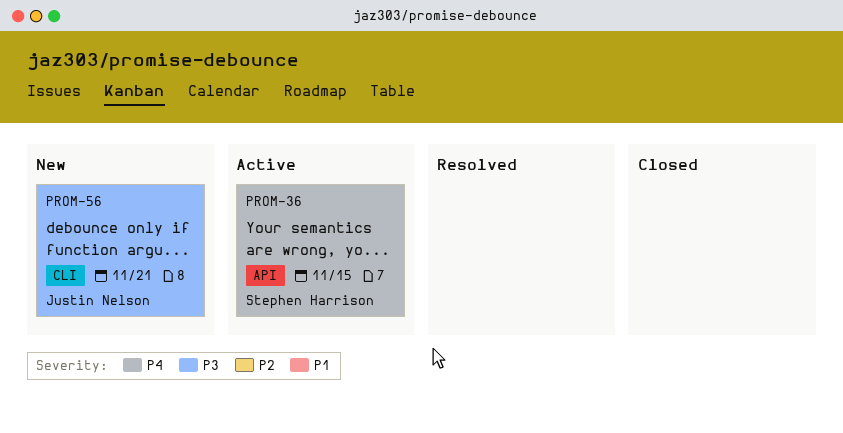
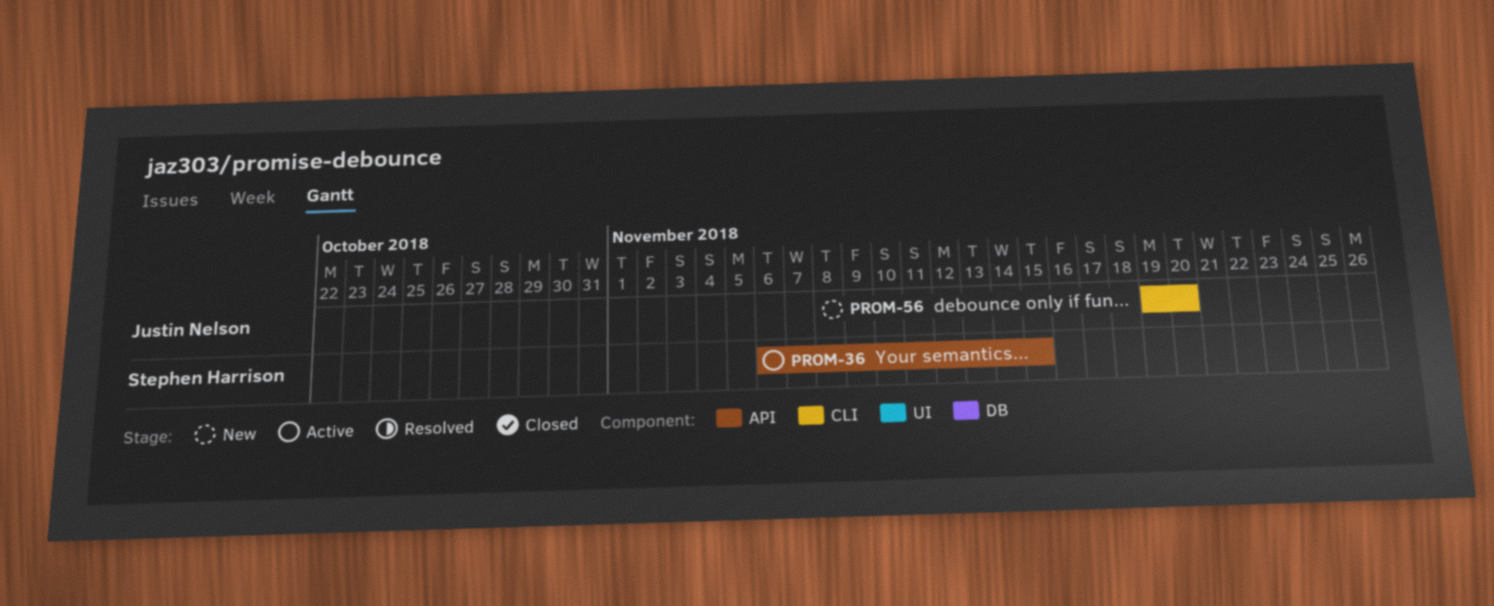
PROM-56, due: Nov 21 -> Nov 20

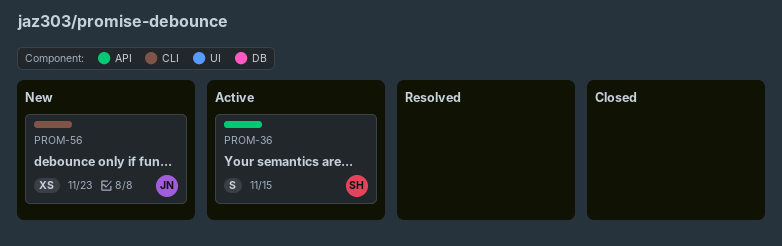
PROM-56, due: Nov 20 -> Nov 23

